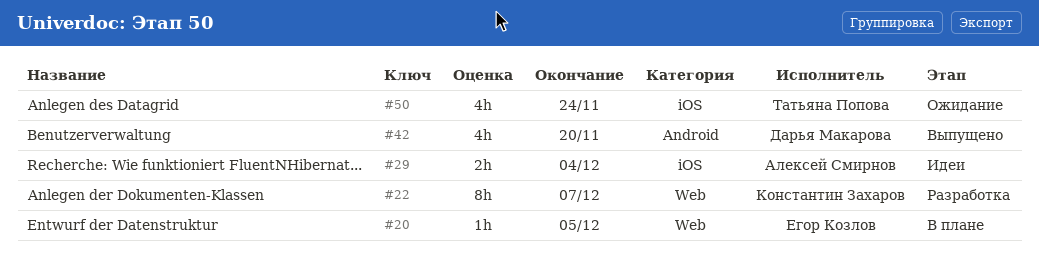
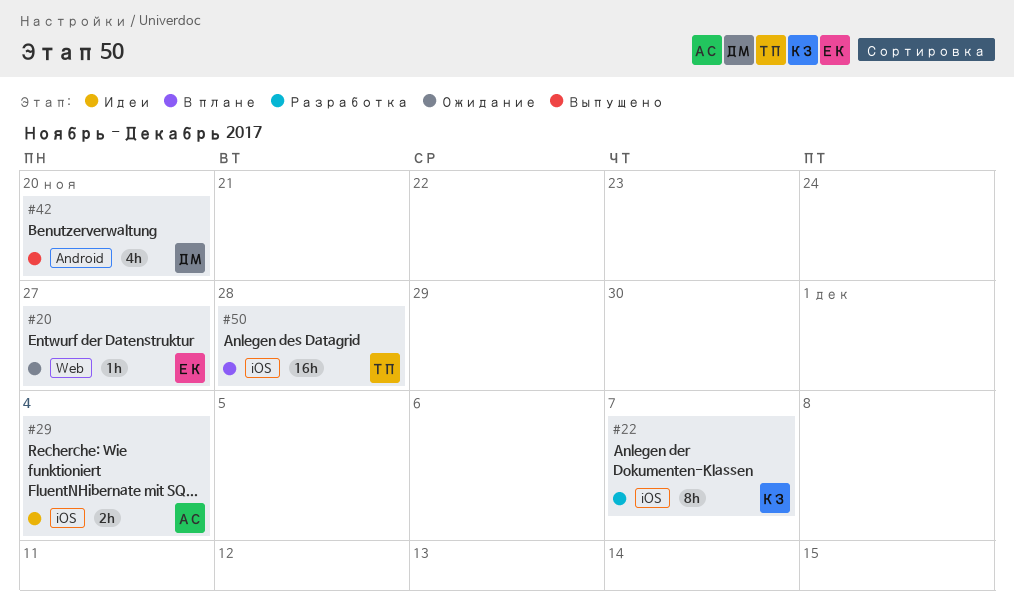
#20, status: В плане -> Ожидание
#20, due: Dec 5 -> Nov 27
#22, label: Web -> iOS
#50, status: Ожидание -> В плане
#50, estimate: 4h -> 16h
#50, due: Nov 24 -> Nov 28

